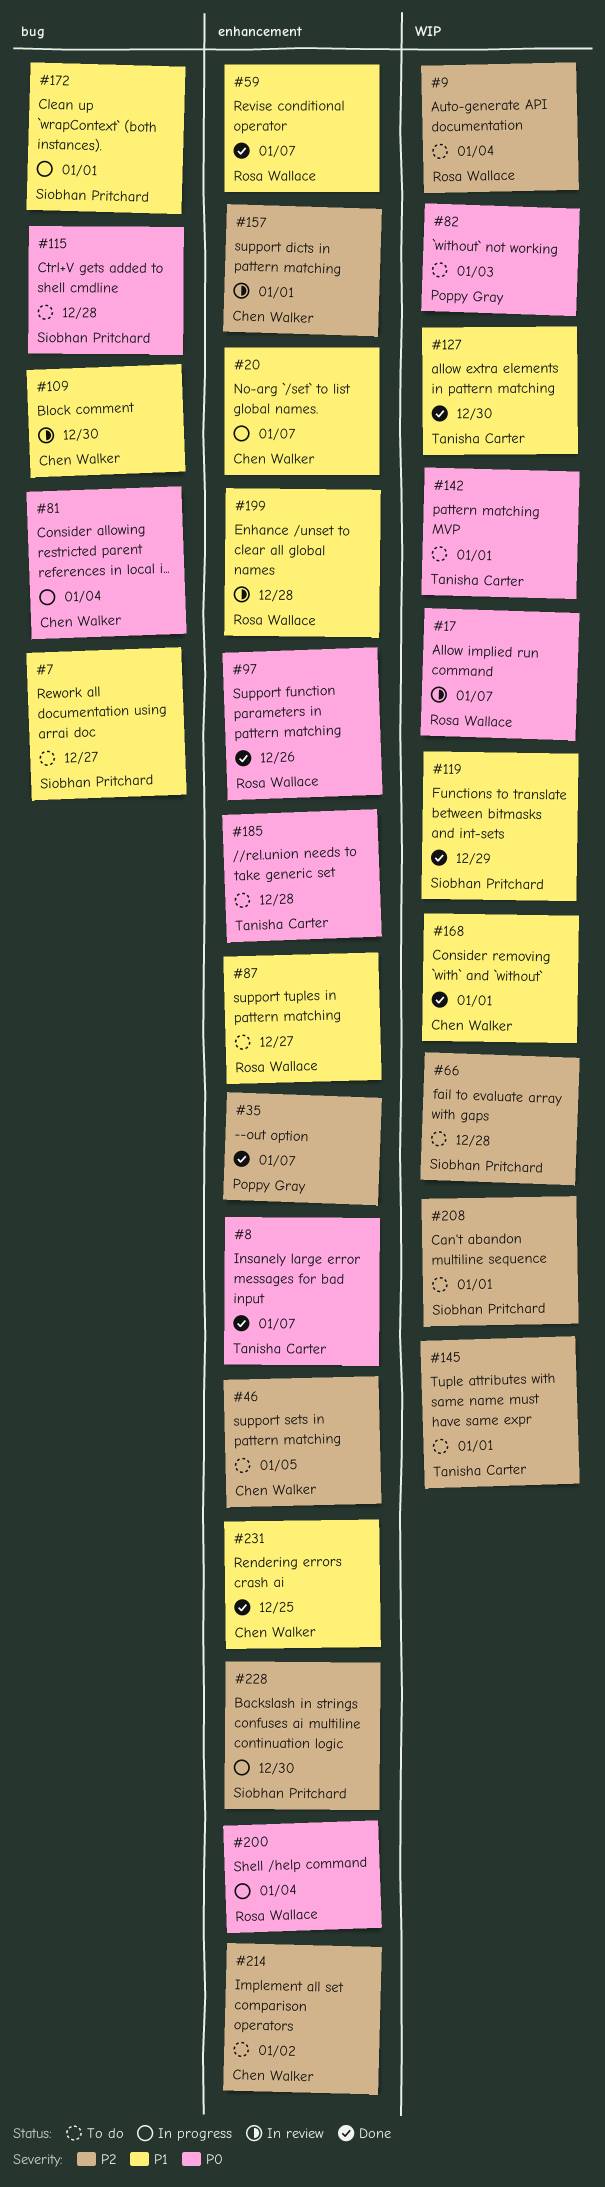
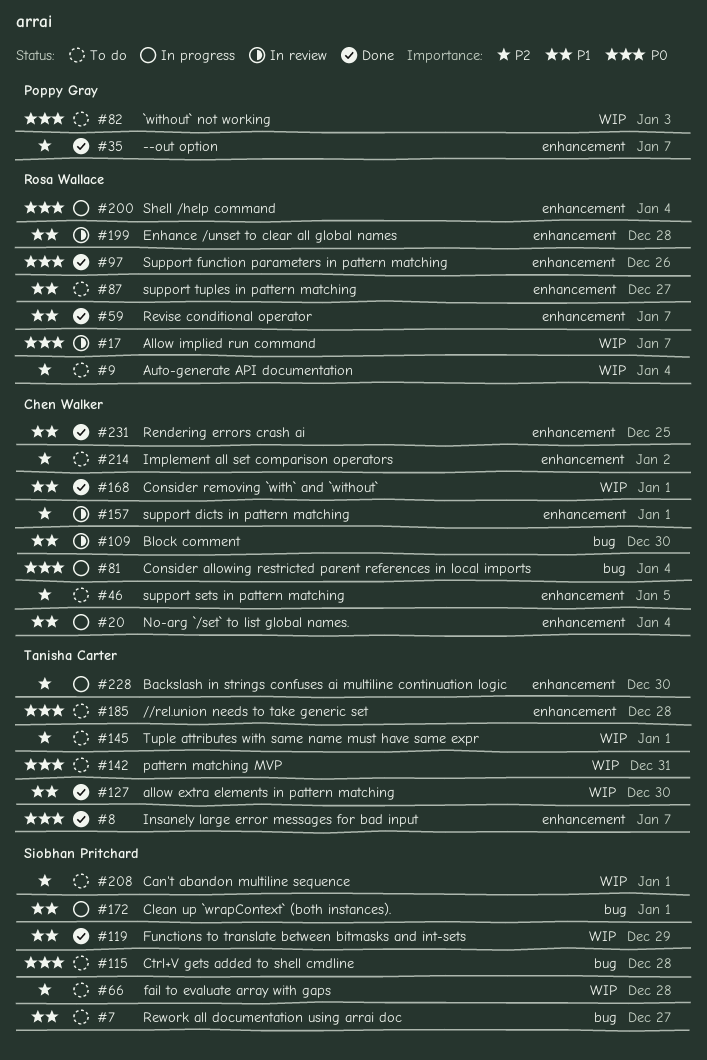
#20, due: Jan 7 -> Jan 4
#142, due: Jan 1 -> Dec 31
#228, owner: Siobhan Pritchard -> Tanisha Carter

